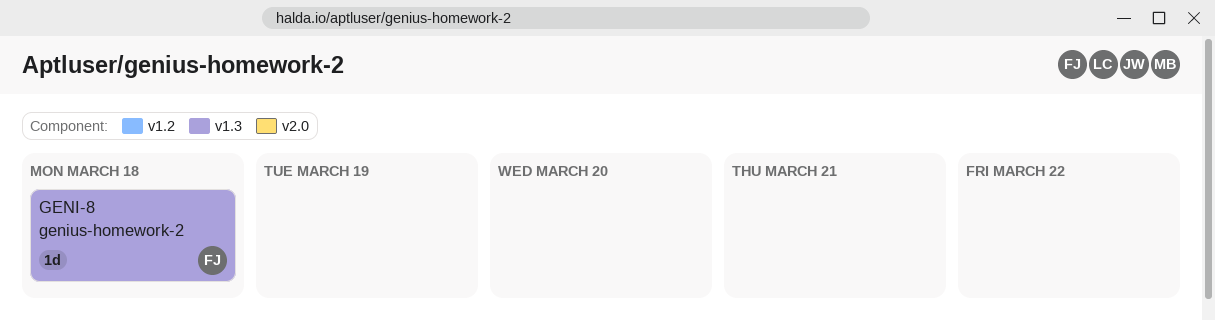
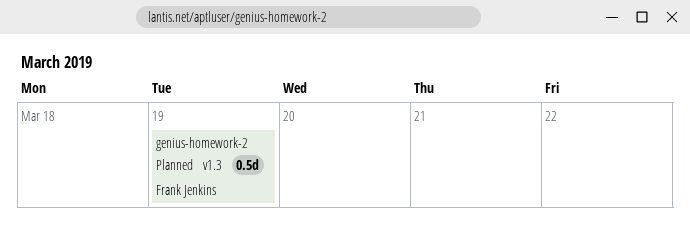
genius-homework-2, estimate: 1d -> 0.5d
genius-homework-2, due: Mar 18 -> Mar 19

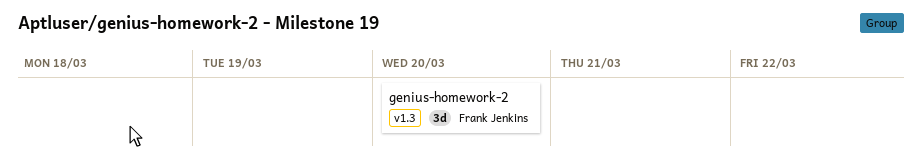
genius-homework-2, estimate: 0.5d -> 3d
genius-homework-2, due: Mar 19 -> Mar 20

